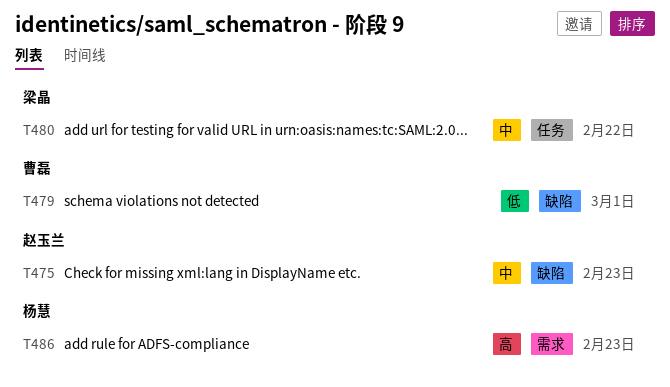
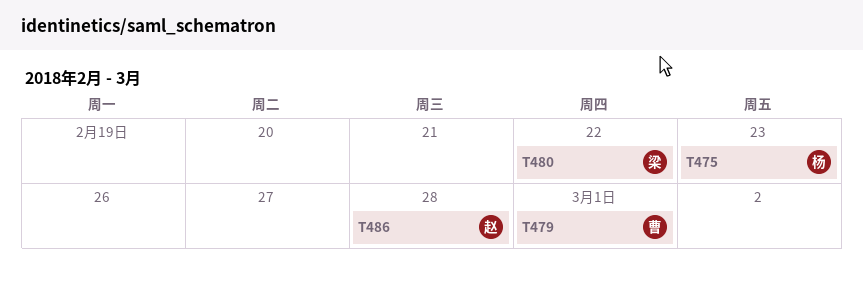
T475, owner: 赵玉兰 -> 杨慧
T486, owner: 杨慧 -> 赵玉兰
T486, due: Feb 23 -> Feb 28

